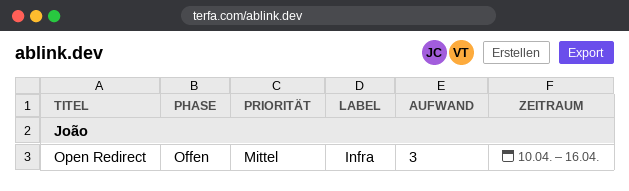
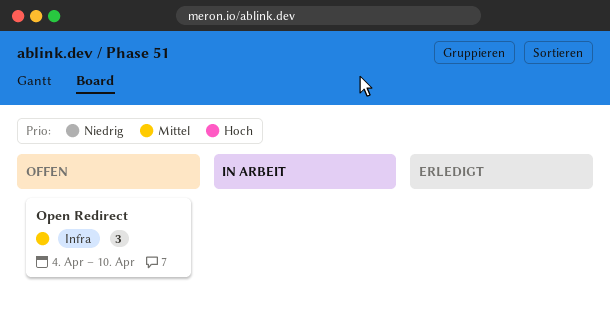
Open Redirect, start: Apr 10 -> Apr 4
Open Redirect, due: Apr 16 -> Apr 10

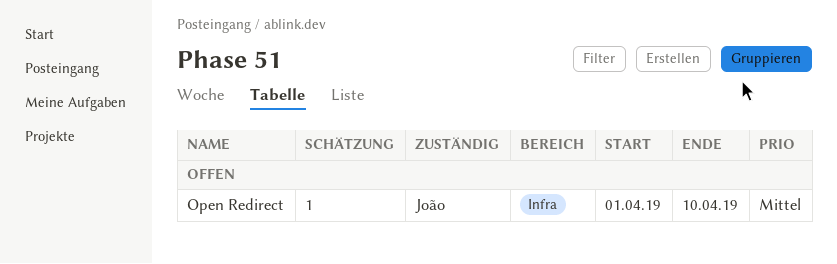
Open Redirect, estimate: 3 -> 1
Open Redirect, start: Apr 4 -> Apr 1

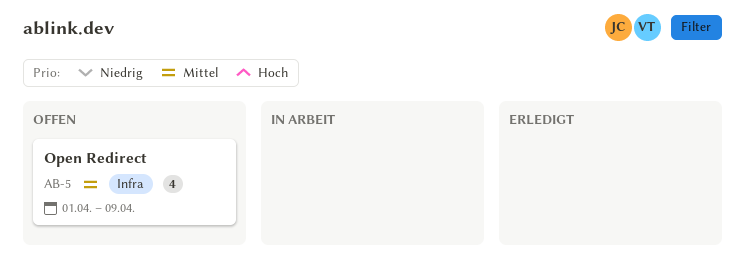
Open Redirect, estimate: 1 -> 4
Open Redirect, due: Apr 10 -> Apr 9

